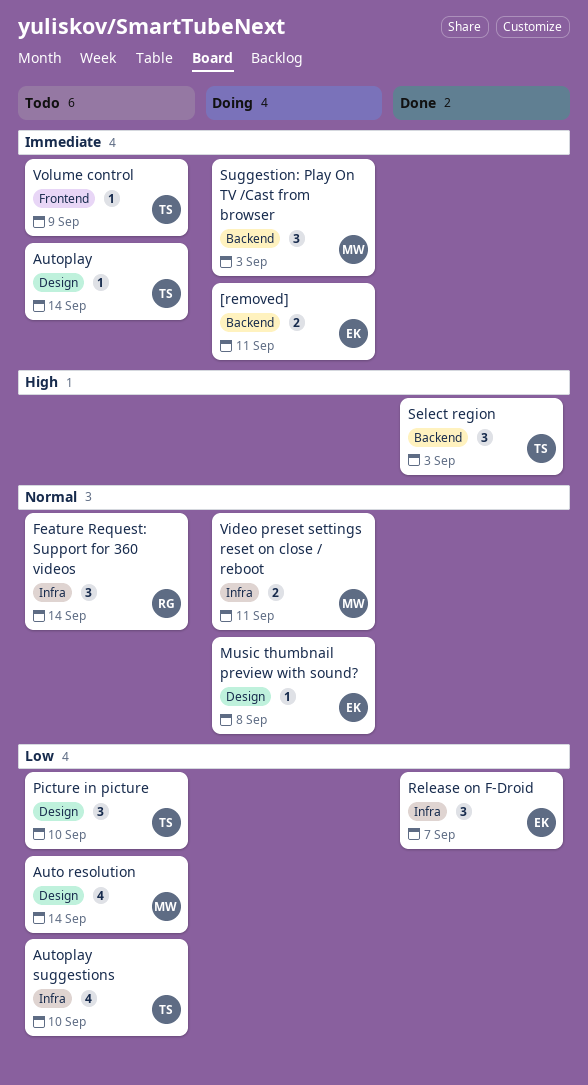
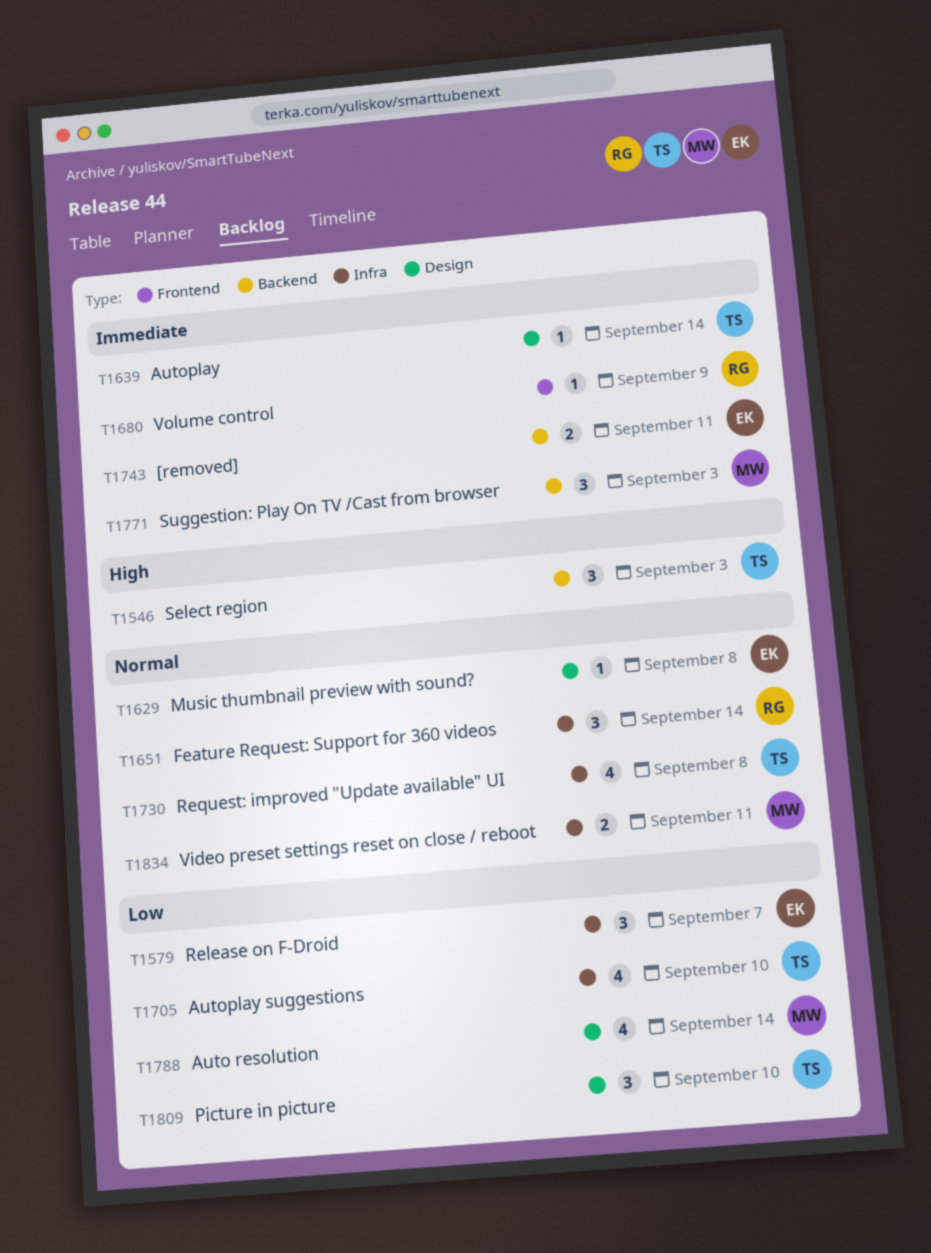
Request: improved "Update available" UI: none -> present
Volume control, owner: TS -> RG

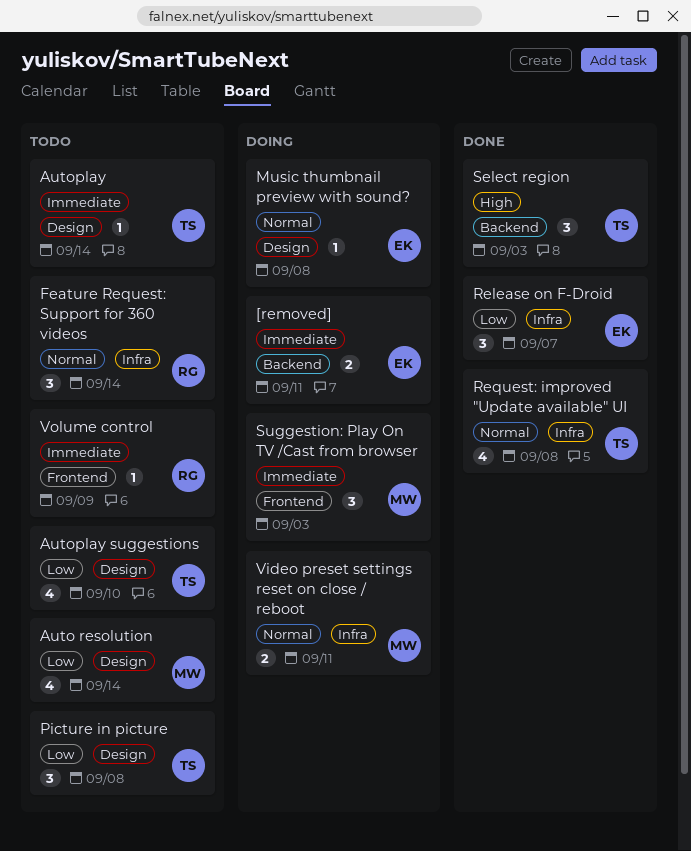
Autoplay suggestions, label: Infra -> Design
Picture in picture, due: Sep 10 -> Sep 8
Suggestion: Play On TV /Cast from browser, label: Backend -> Frontend

